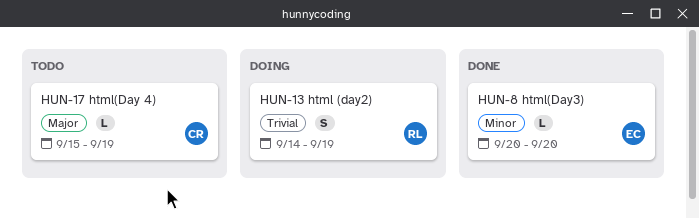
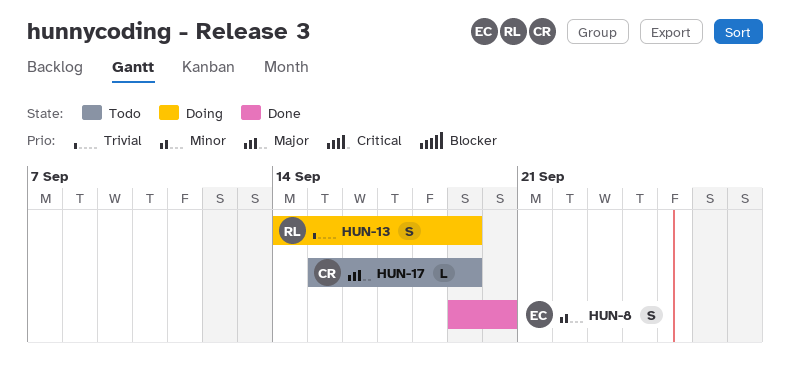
HUN-8, estimate: L -> S
HUN-8, start: Sep 20 -> Sep 19

